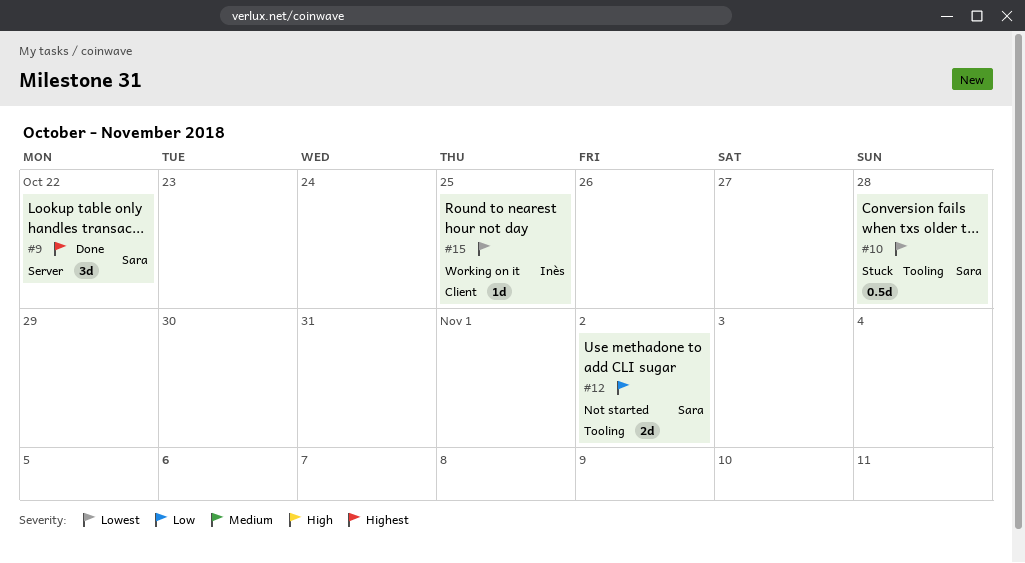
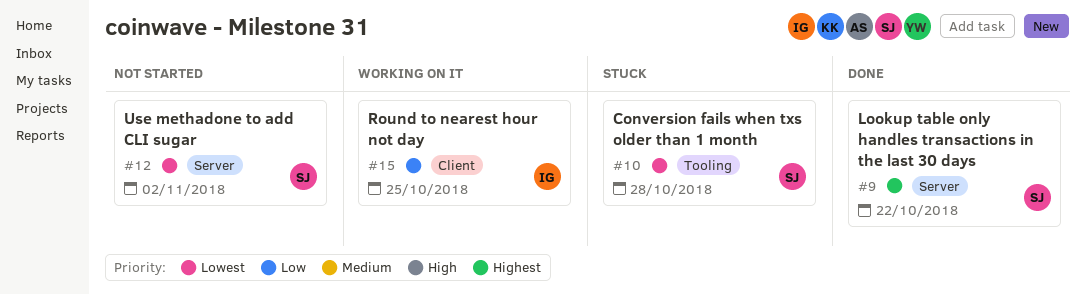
#12, priority: Low -> Lowest
#12, label: Tooling -> Server
#15, priority: Lowest -> Low

